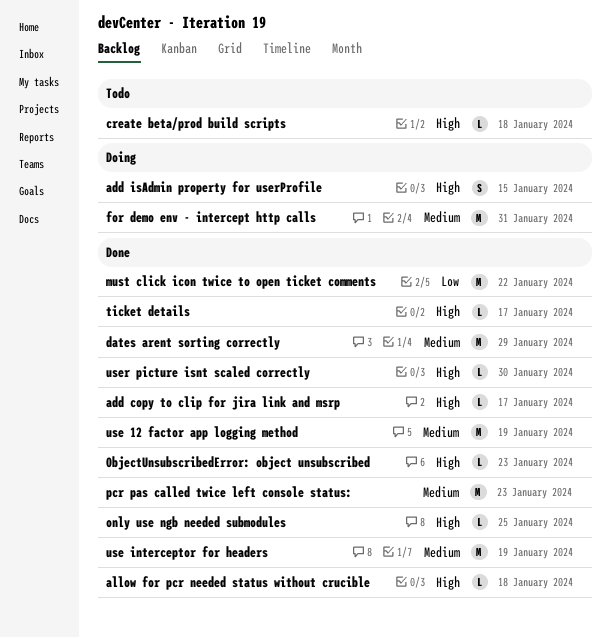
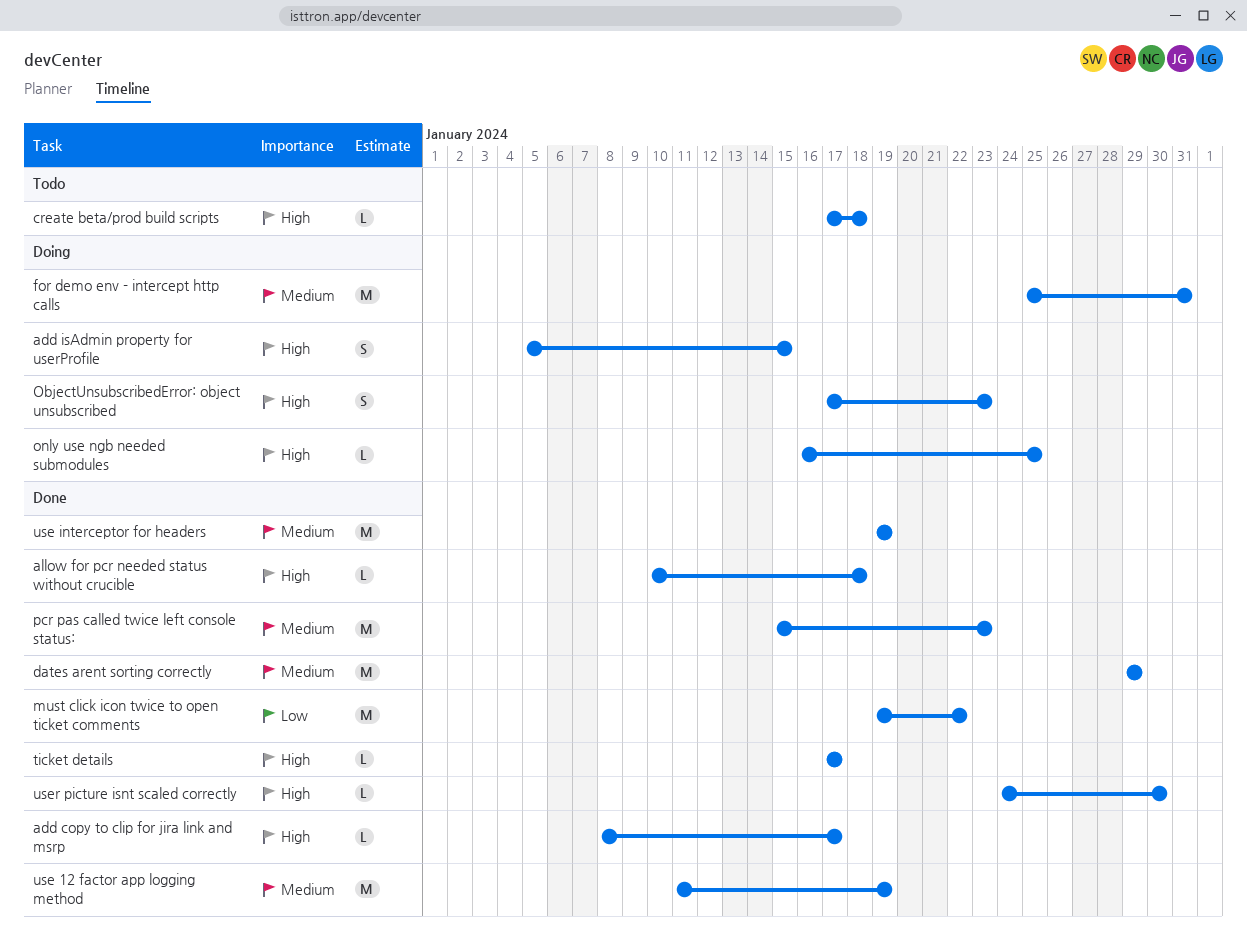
ObjectUnsubscribedError: object unsubscribed, status: Done -> Doing
ObjectUnsubscribedError: object unsubscribed, estimate: L -> S
only use ngb needed submodules, status: Done -> Doing

